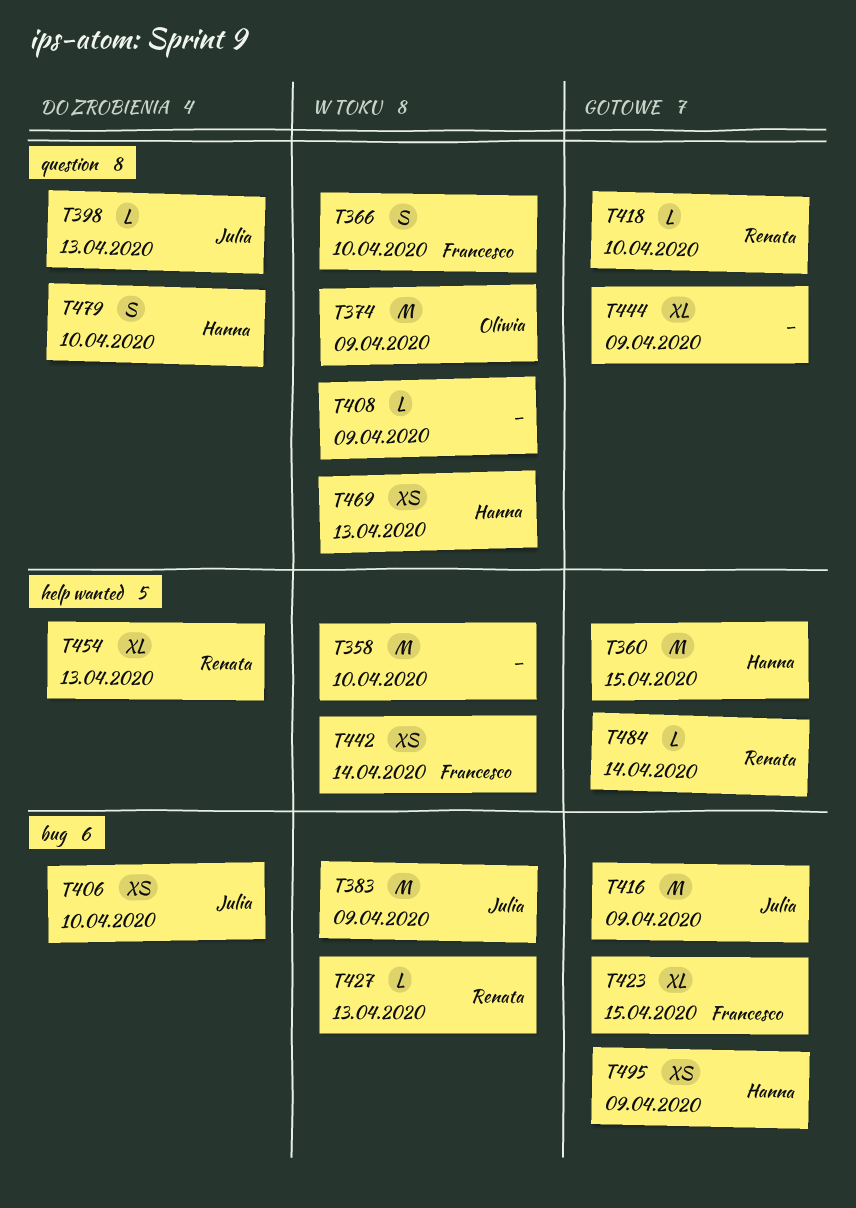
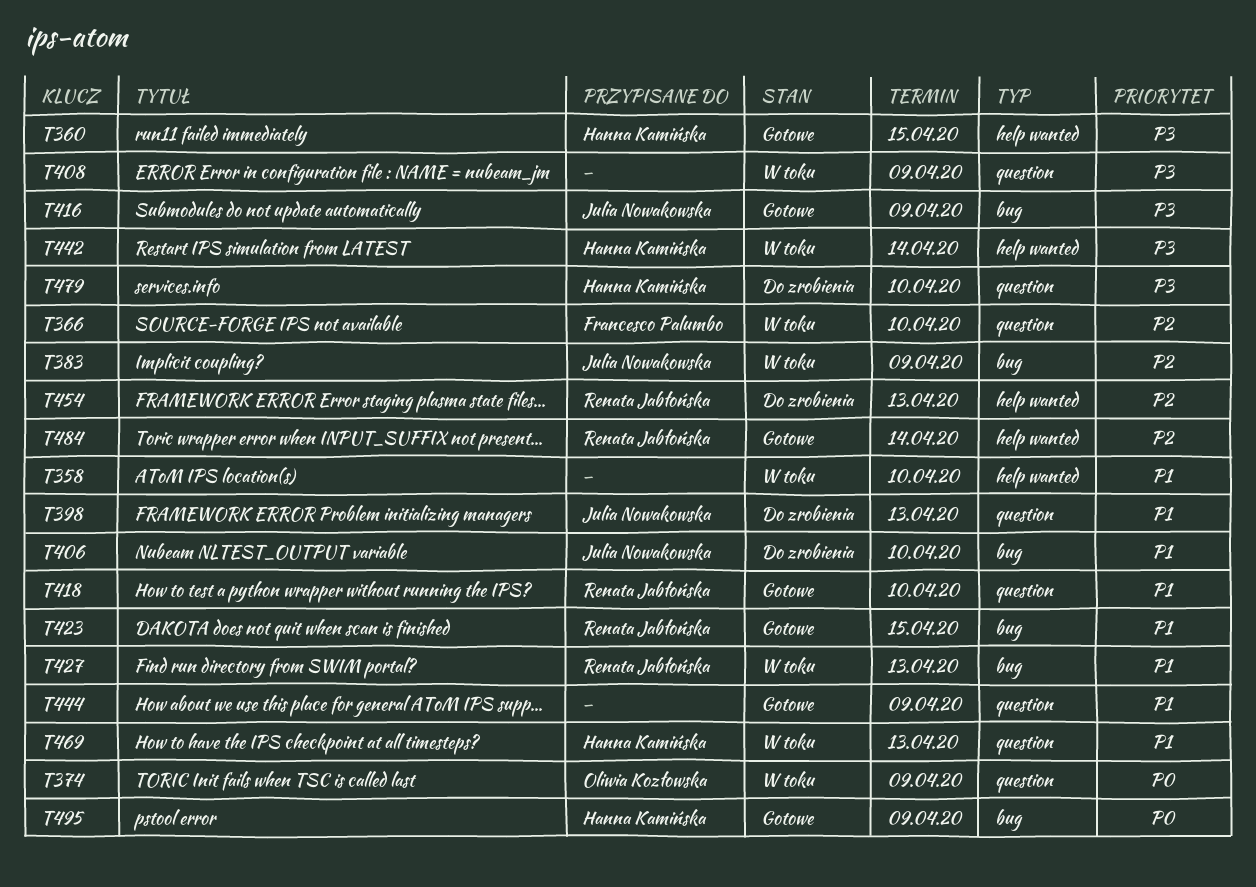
T423, owner: Francesco Palumbo -> Renata Jabłońska
T442, owner: Francesco Palumbo -> Hanna Kamińska

